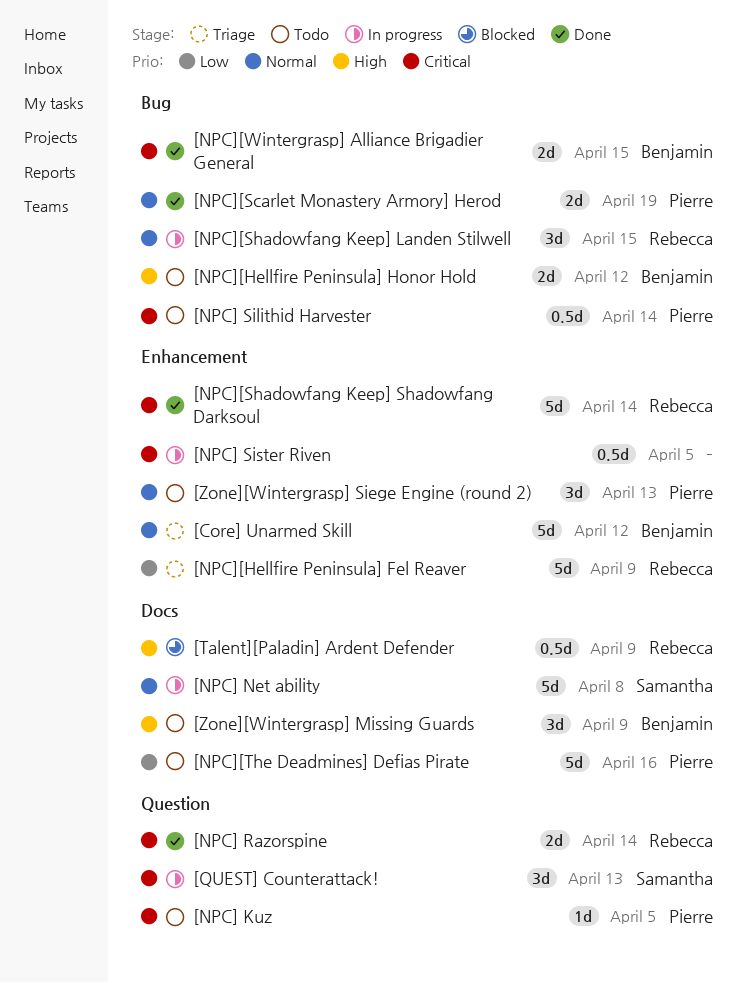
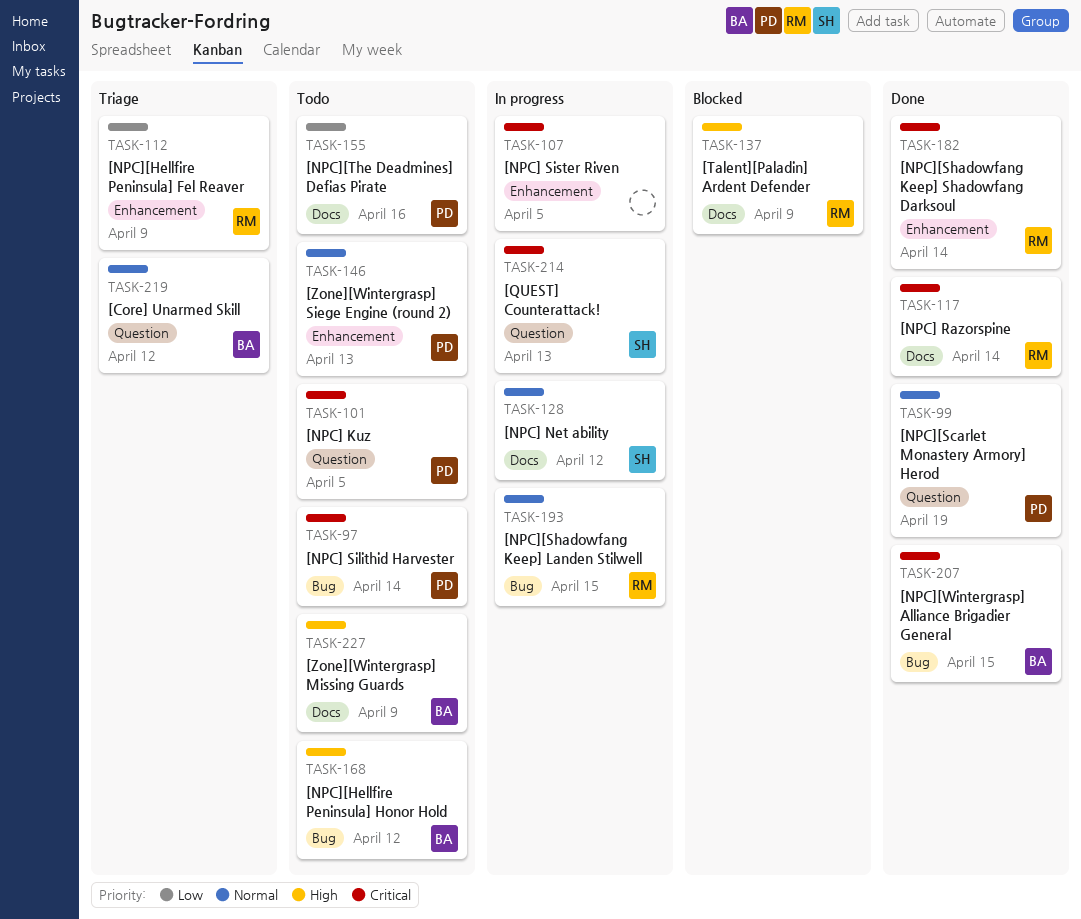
[Core] Unarmed Skill, label: Enhancement -> Question
[NPC] Net ability, due: Apr 8 -> Apr 12
[NPC] Razorspine, label: Question -> Docs
[NPC][Scarlet Monastery Armory] Herod, label: Bug -> Question

